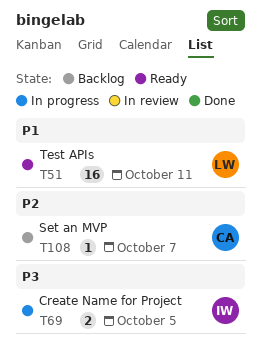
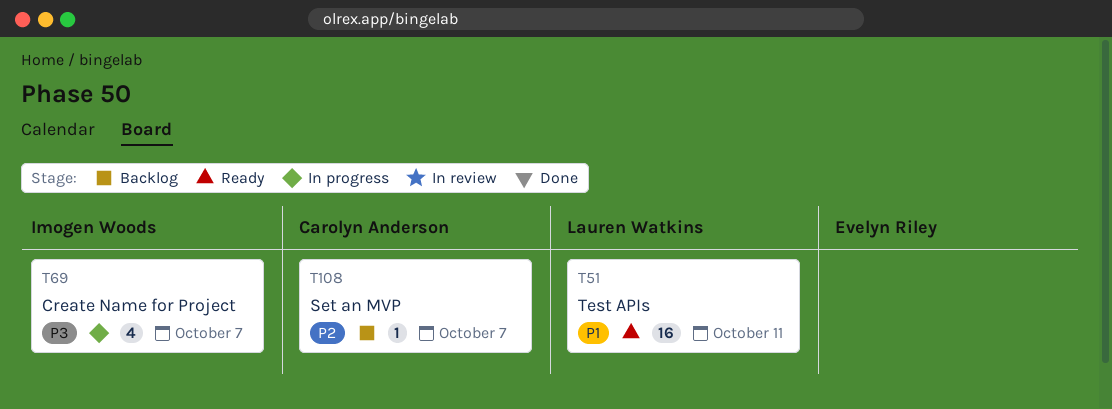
T69, estimate: 2 -> 4
T69, due: Oct 5 -> Oct 7

